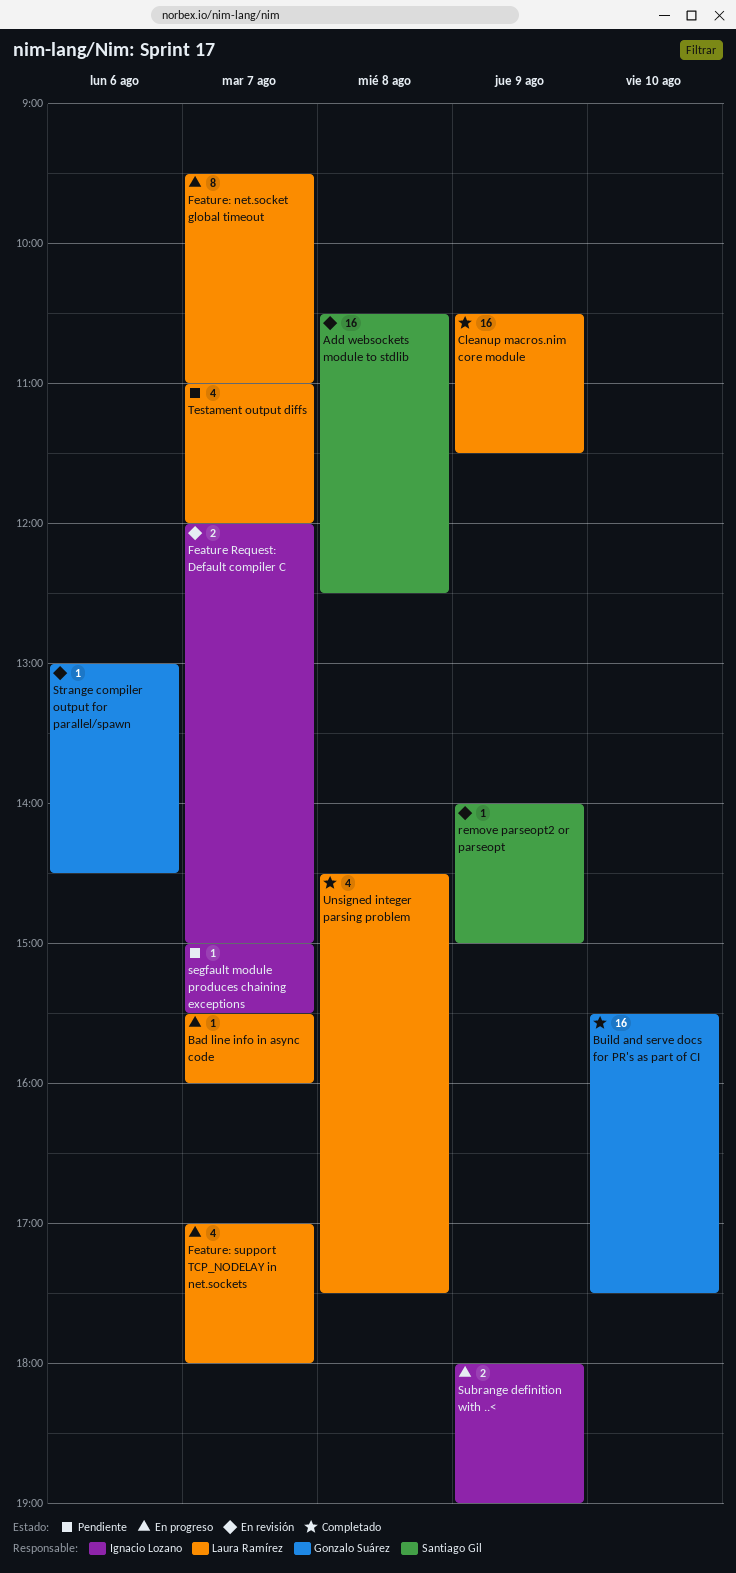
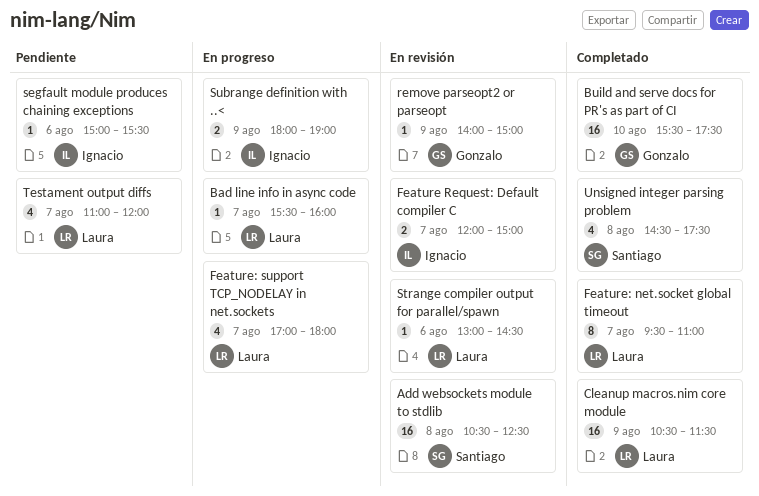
Feature: net.socket global timeout, status: En progreso -> Completado
remove parseopt2 or parseopt, owner: Santiago Gil -> Gonzalo Suárez
segfault module produces chaining exceptions, day: Aug 7 -> Aug 6
Strange compiler output for parallel/spawn, owner: Gonzalo Suárez -> Laura Ramírez
Unsigned integer parsing problem, owner: Laura Ramírez -> Santiago Gil

